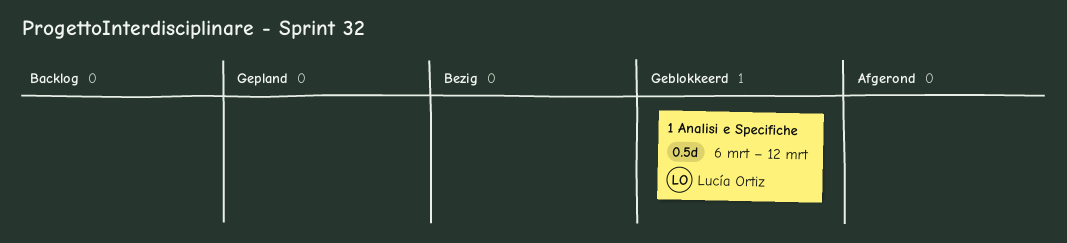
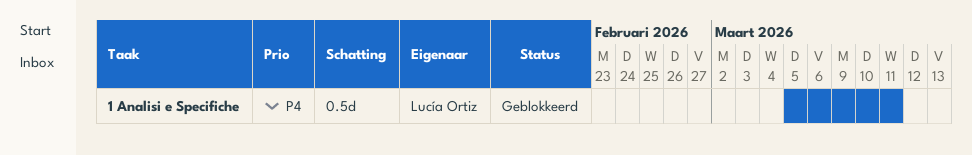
1 Analisi e Specifiche, start: Mar 6 -> Mar 5
1 Analisi e Specifiche, due: Mar 12 -> Mar 11

